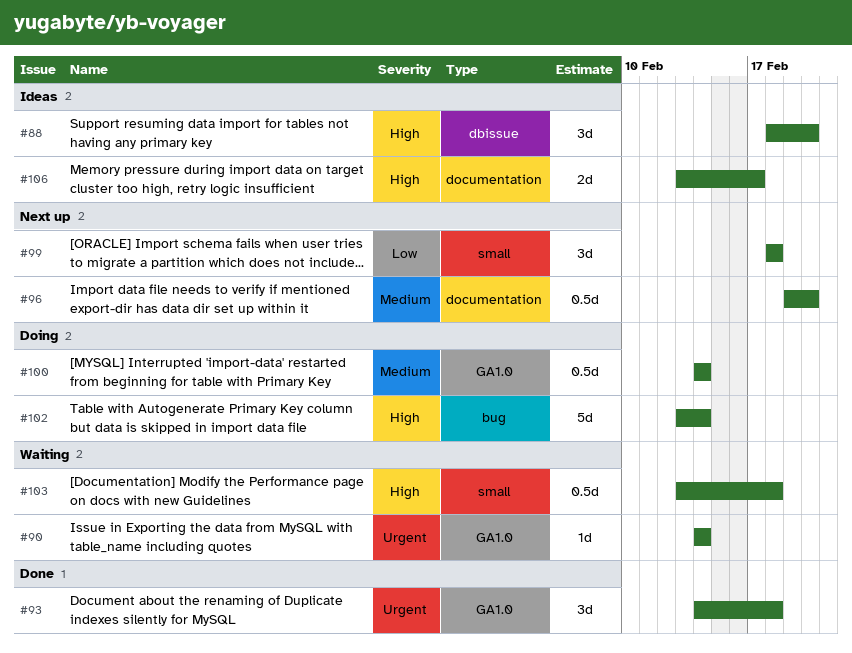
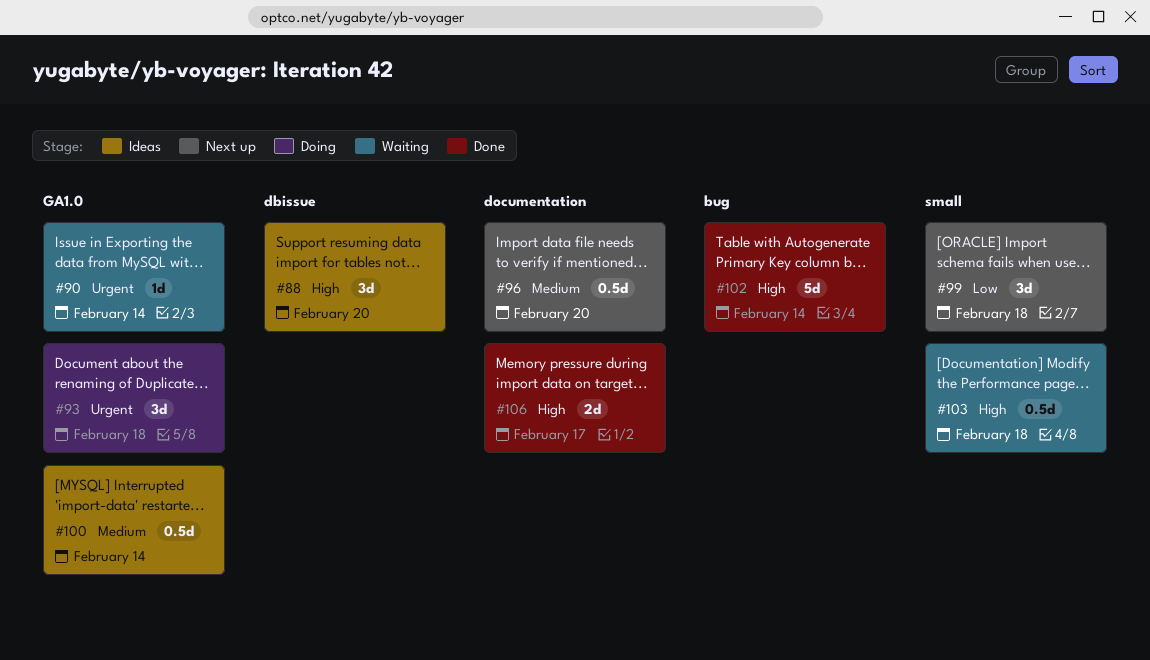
#93, status: Done -> Doing
#100, status: Doing -> Ideas
#102, status: Doing -> Done
#106, status: Ideas -> Done

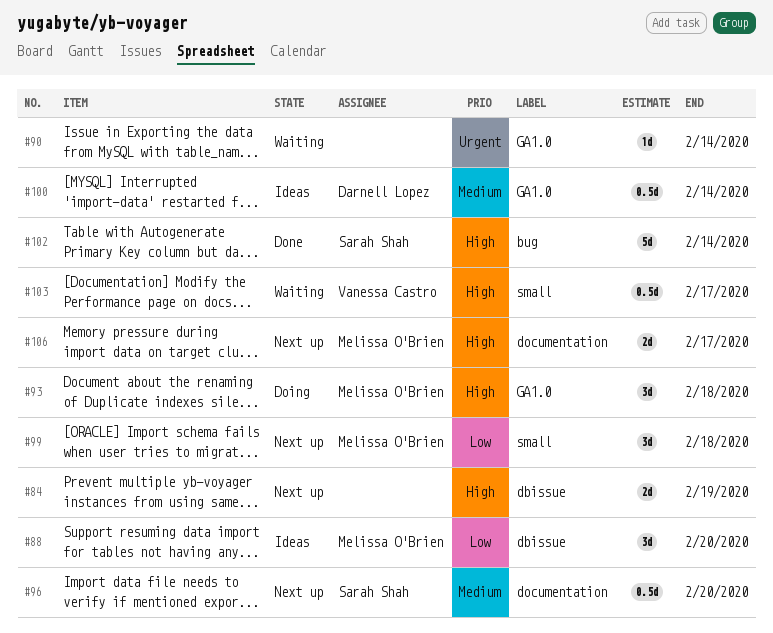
#84: none -> present
#88, priority: High -> Low
#93, priority: Urgent -> High
#103, due: Feb 18 -> Feb 17
#106, status: Done -> Next up

